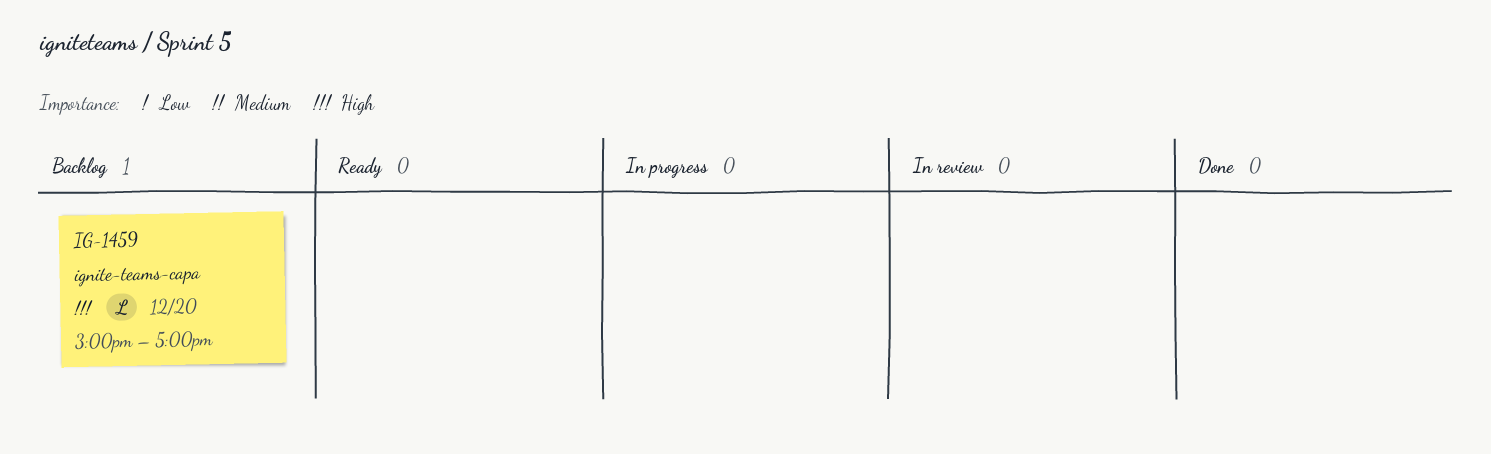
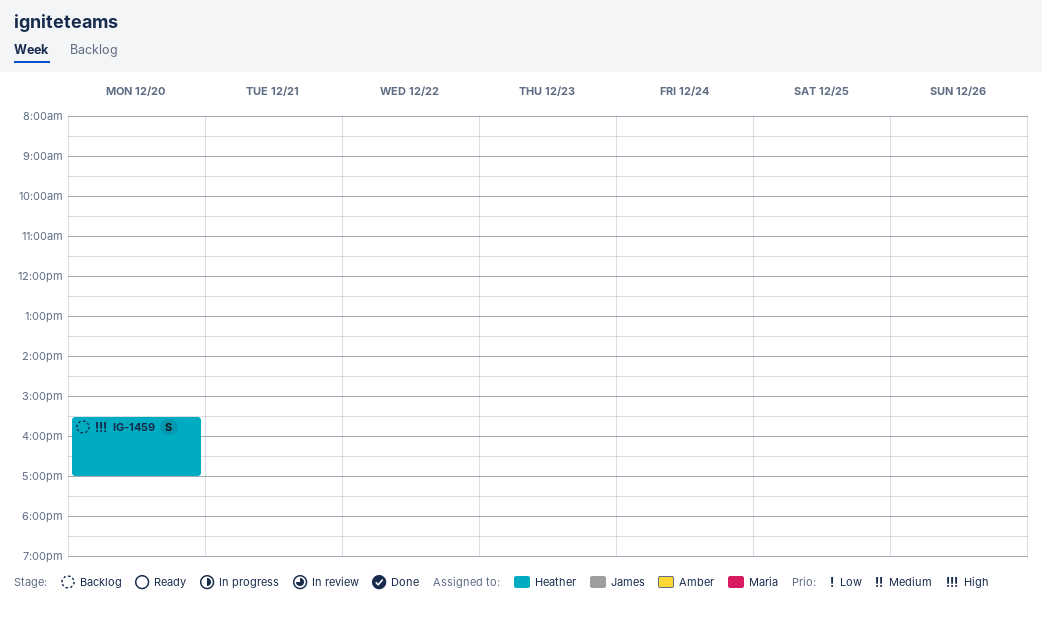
IG-1459, estimate: L -> S
IG-1459, begins: 15:00 -> 15:30

